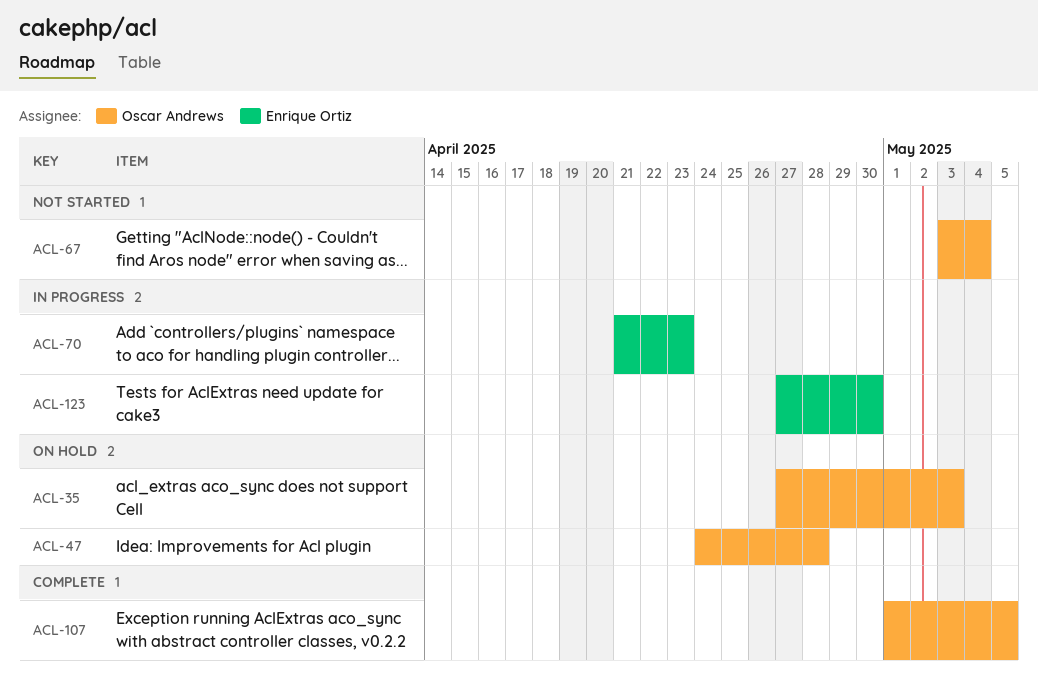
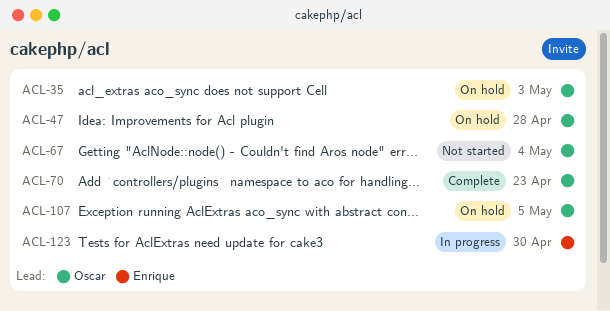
ACL-70, status: In progress -> Complete
ACL-70, owner: Enrique Ortiz -> Oscar Andrews
ACL-107, status: Complete -> On hold

